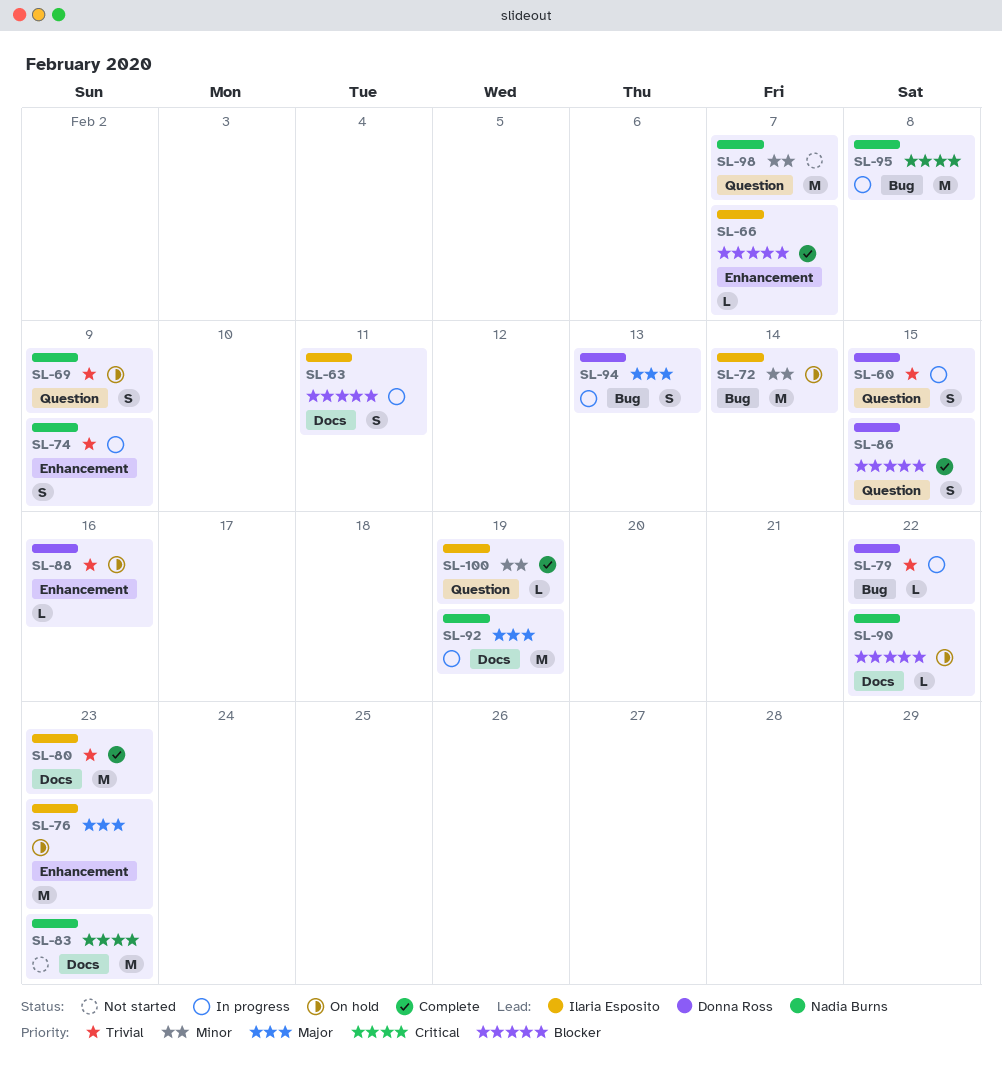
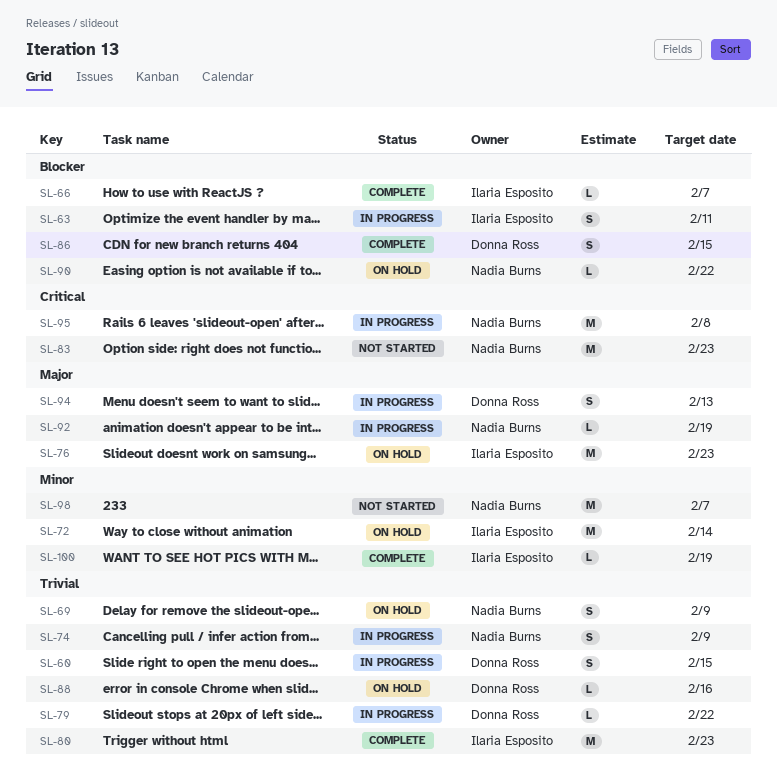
SL-92, estimate: M -> L

